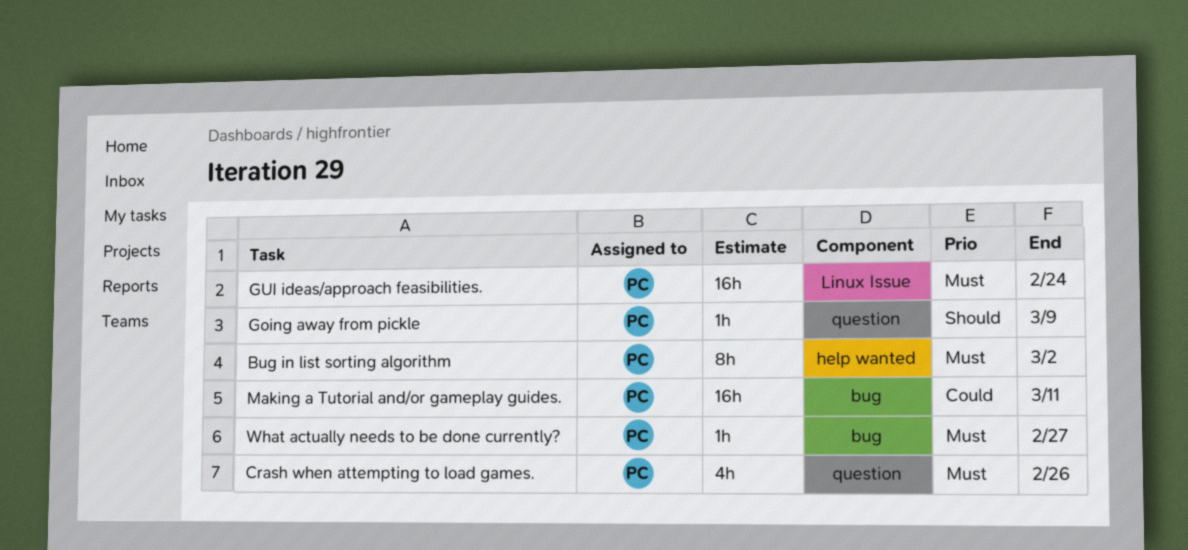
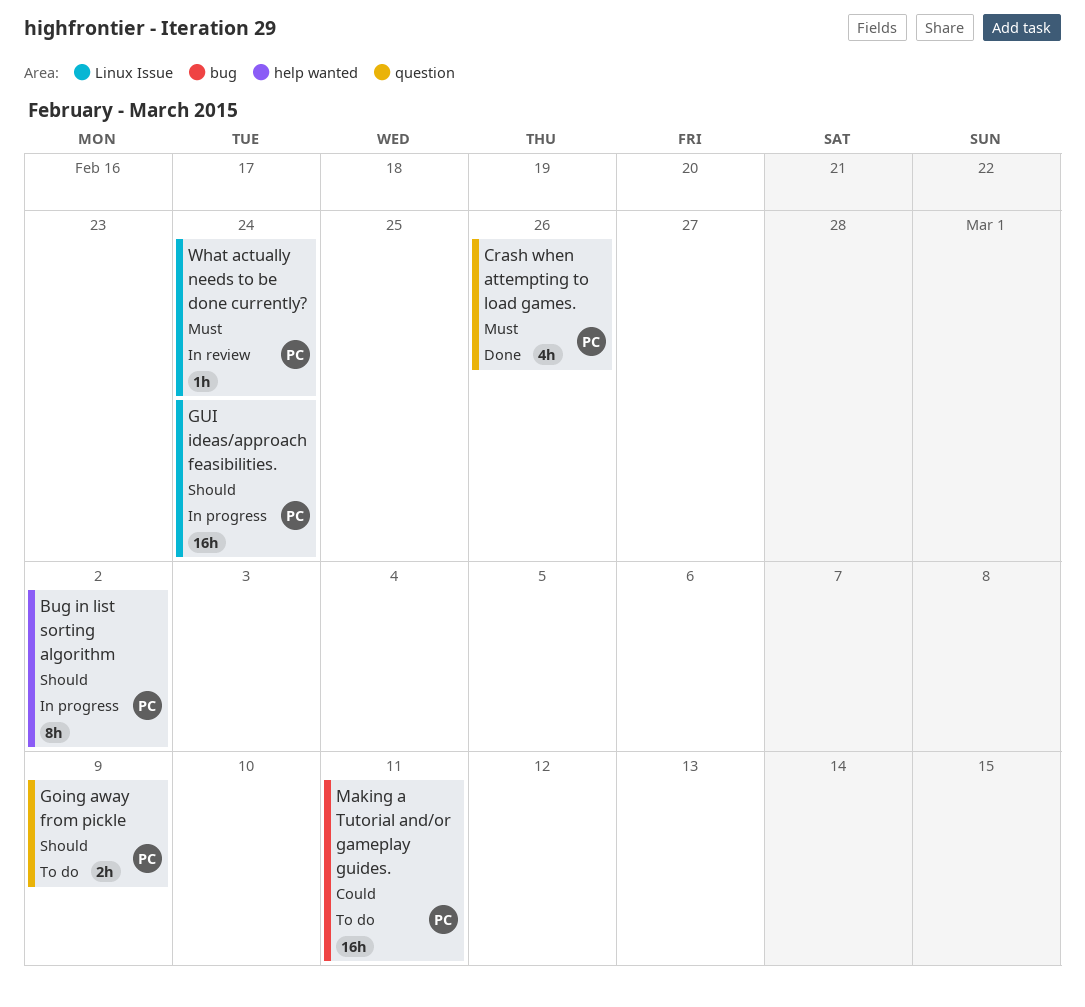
Bug in list sorting algorithm, priority: Must -> Should
Going away from pickle, estimate: 1h -> 2h
GUI ideas/approach feasibilities., priority: Must -> Should
What actually needs to be done currently?, label: bug -> Linux Issue
What actually needs to be done currently?, due: Feb 27 -> Feb 24

